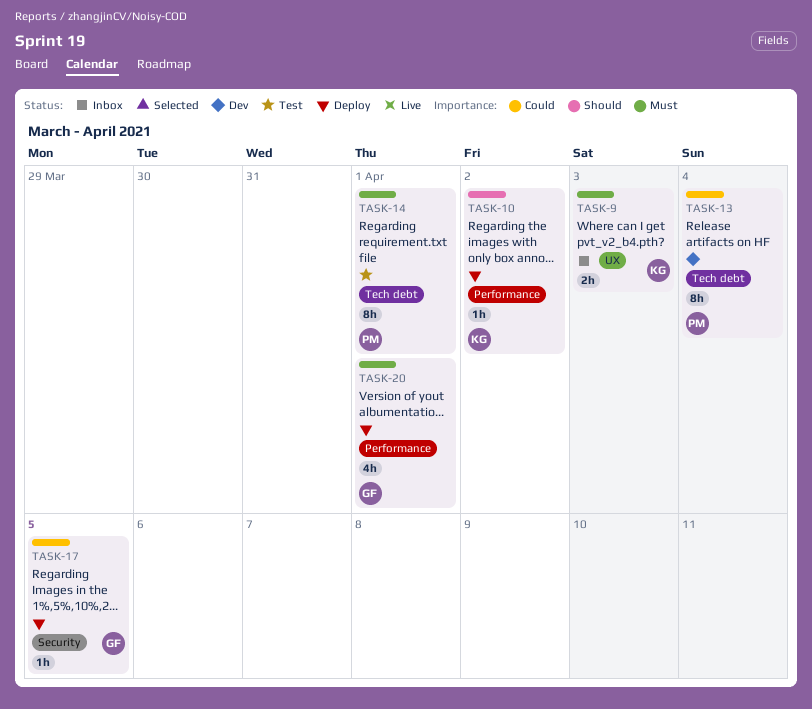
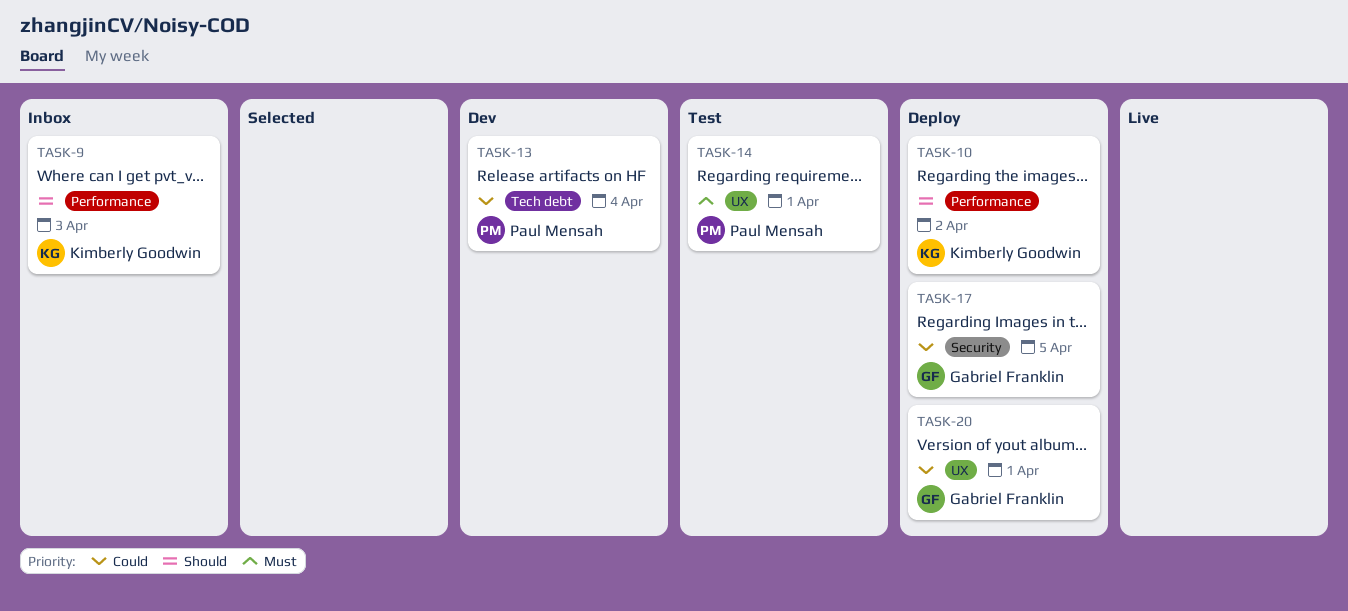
TASK-9, priority: Must -> Should
TASK-9, label: UX -> Performance
TASK-14, label: Tech debt -> UX
TASK-20, priority: Must -> Could
TASK-20, label: Performance -> UX

